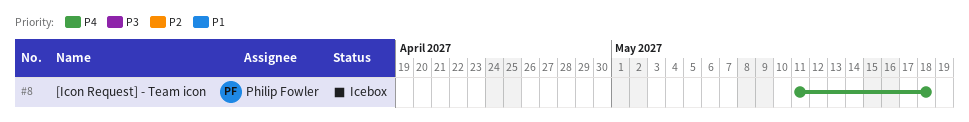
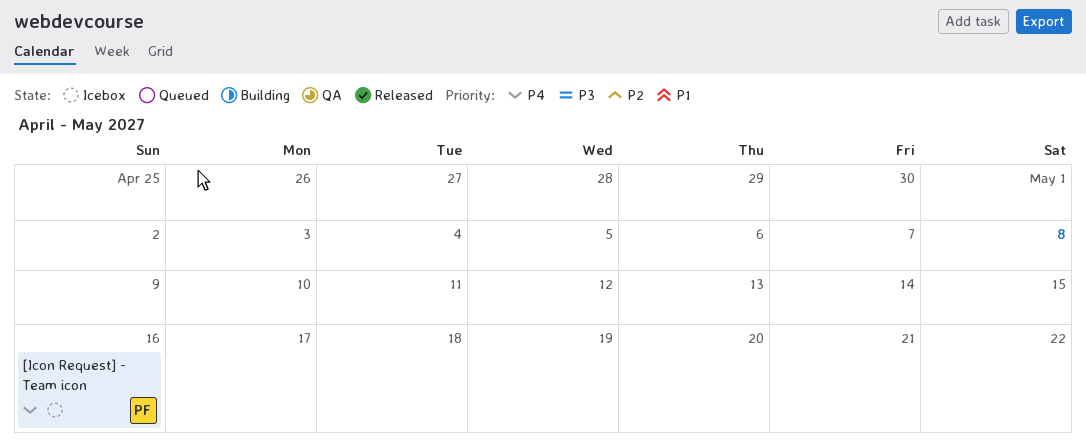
[Icon Request] - Team icon, due: May 18 -> May 16

